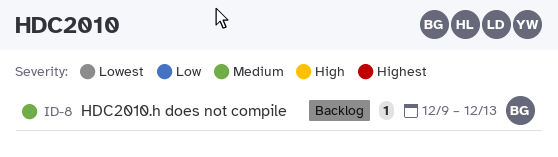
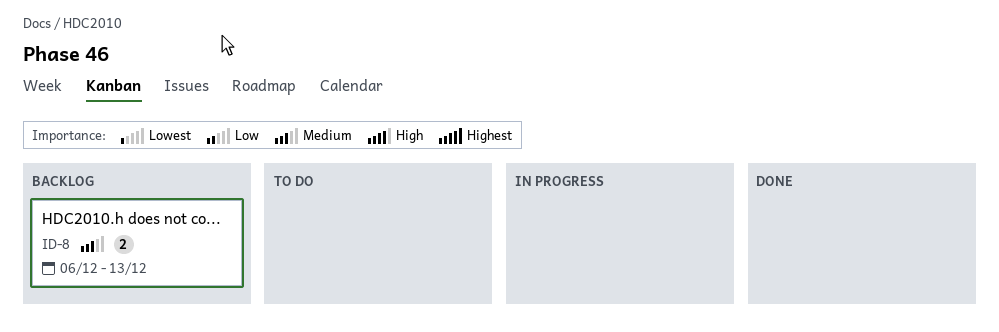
ID-8, estimate: 1 -> 2
ID-8, start: Dec 9 -> Dec 6

